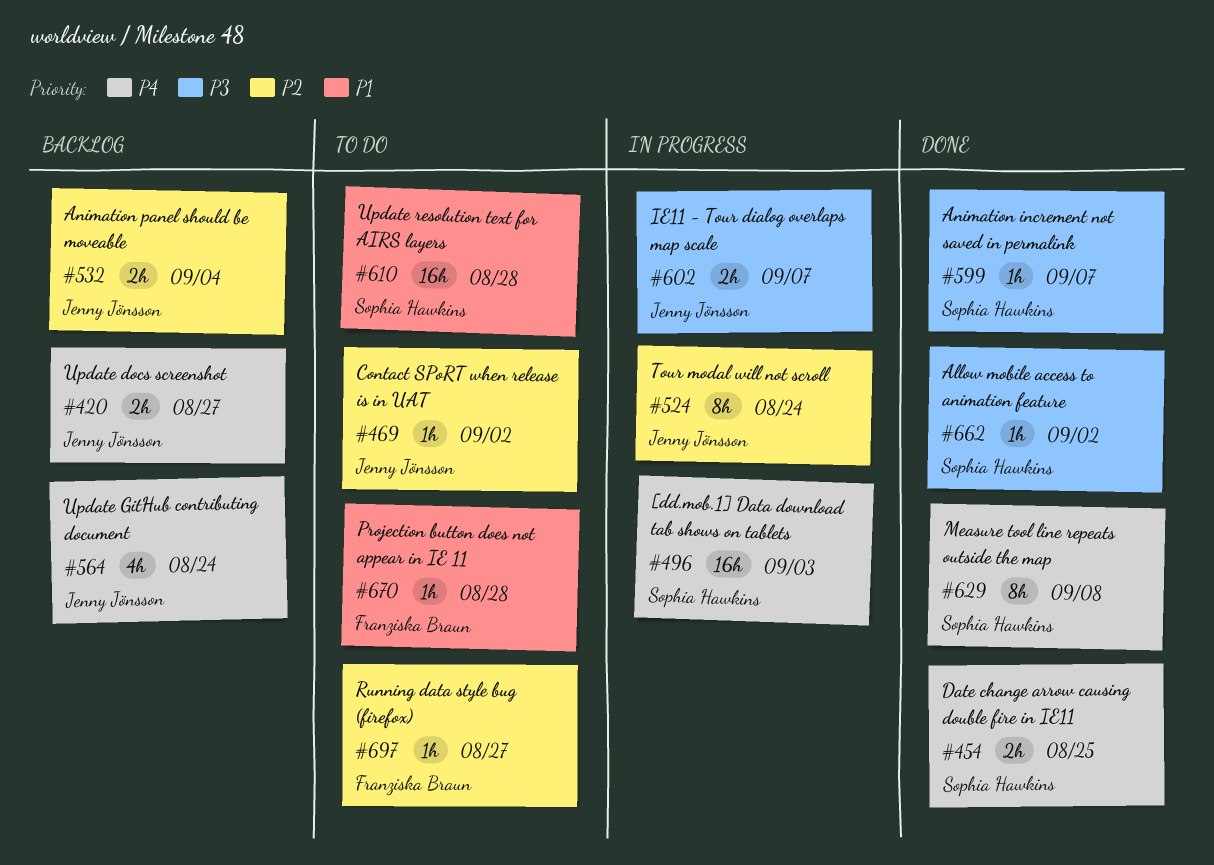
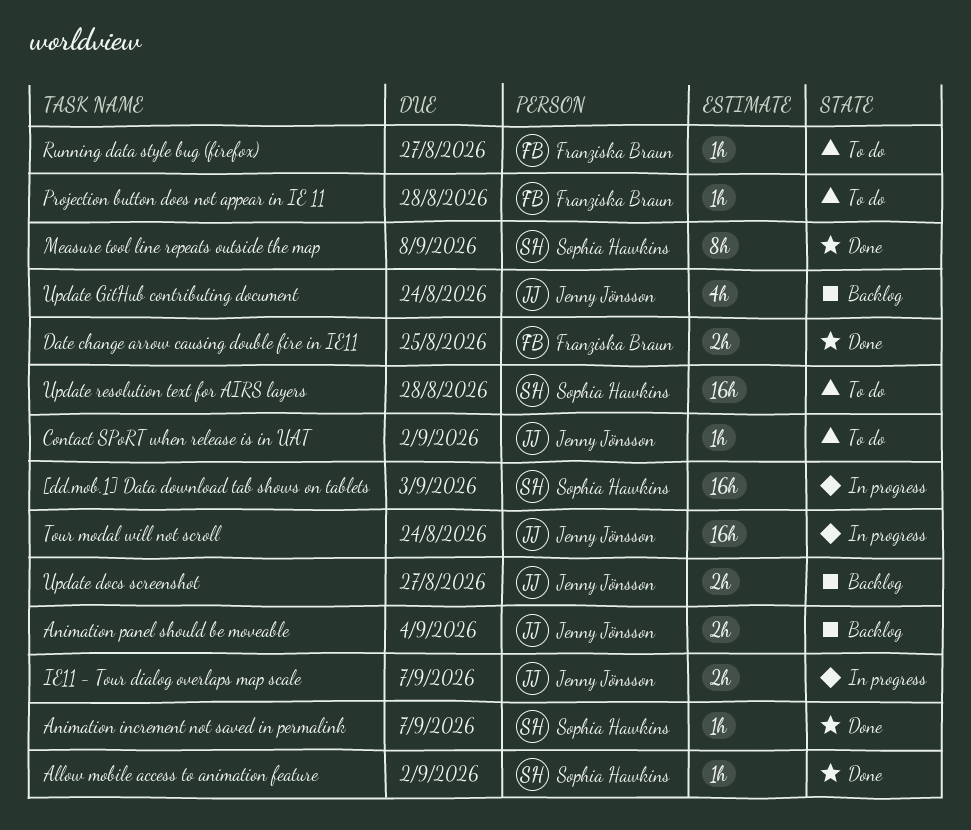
Date change arrow causing double fire in IE11, owner: Sophia Hawkins -> Franziska Braun
Tour modal will not scroll, estimate: 8h -> 16h

